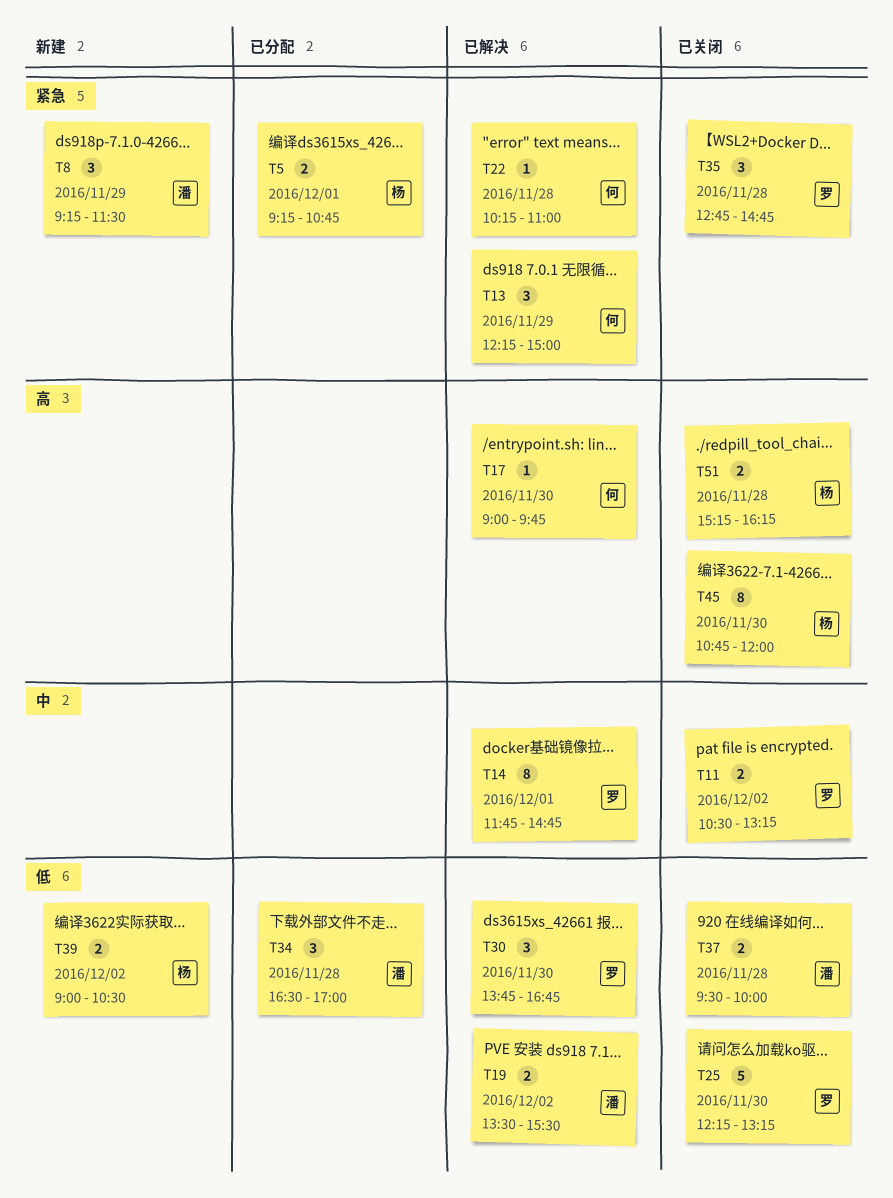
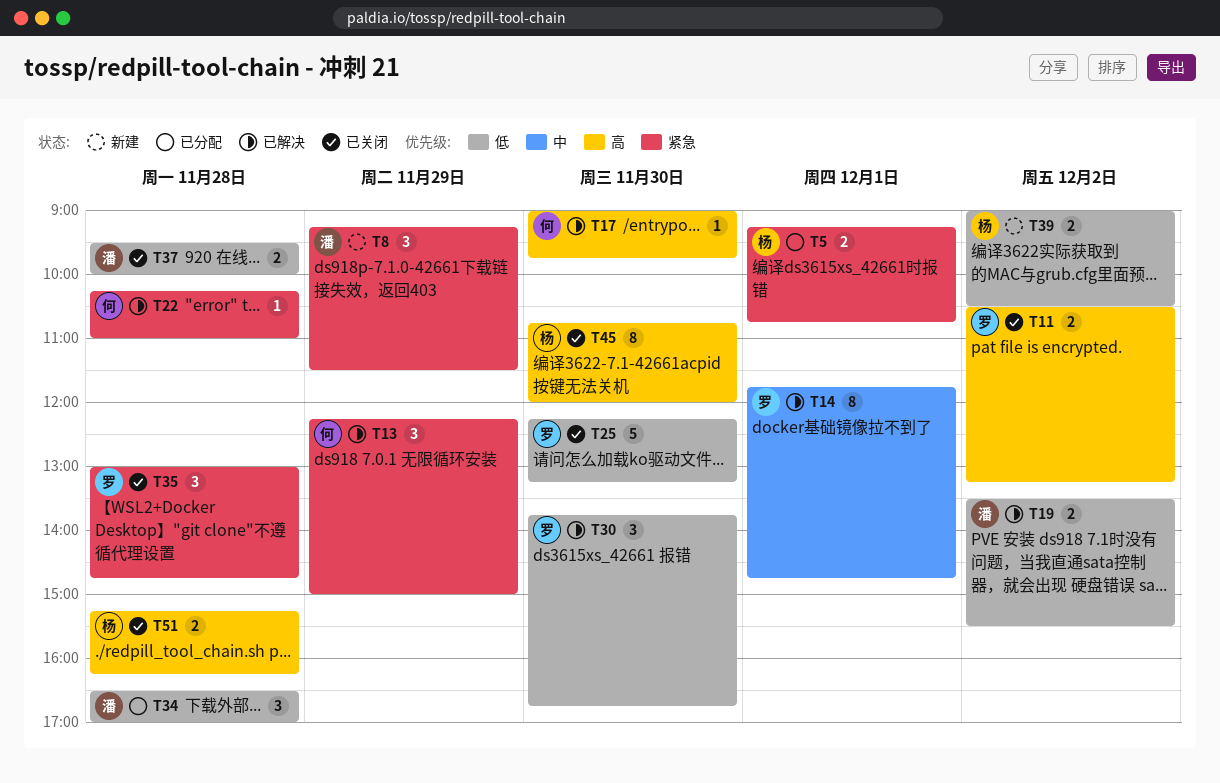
T11, priority: 中 -> 高
T35, begins: 12:45 -> 13:00

